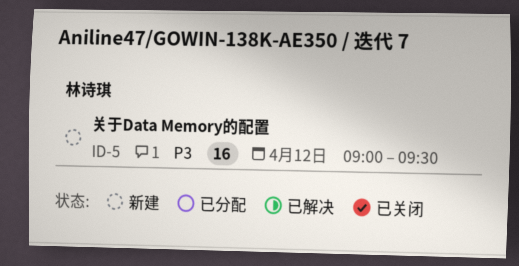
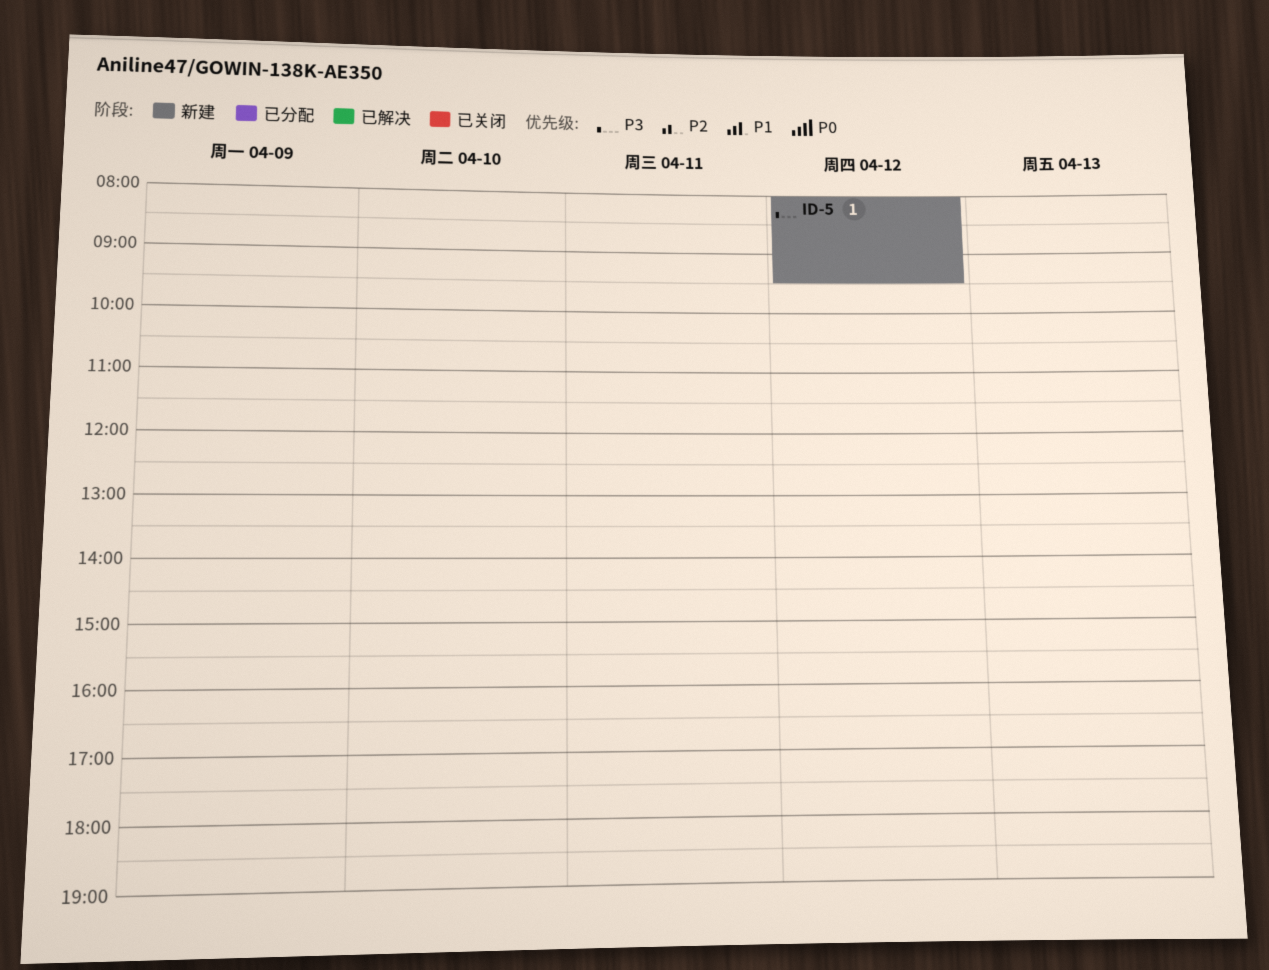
ID-5, estimate: 16 -> 1
ID-5, begins: 09:00 -> 08:00

